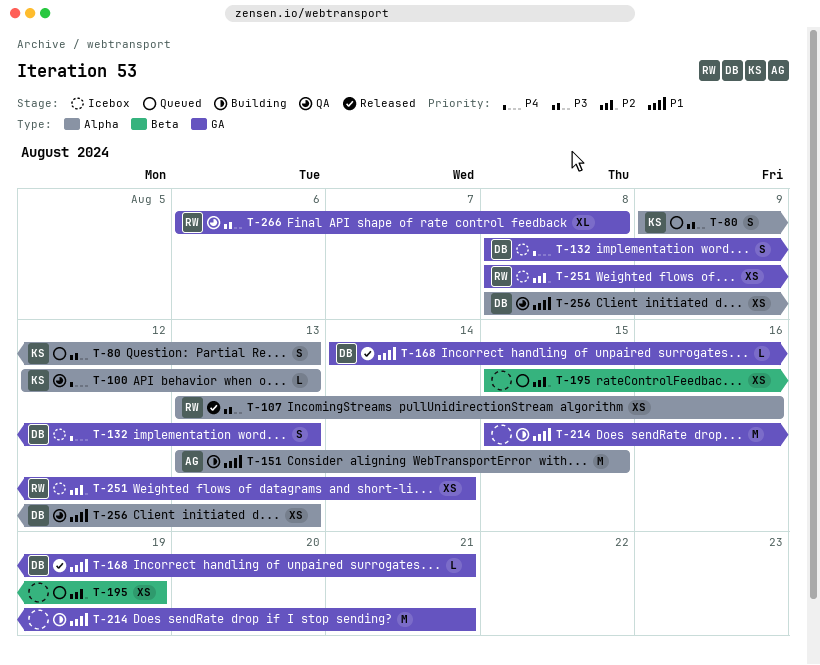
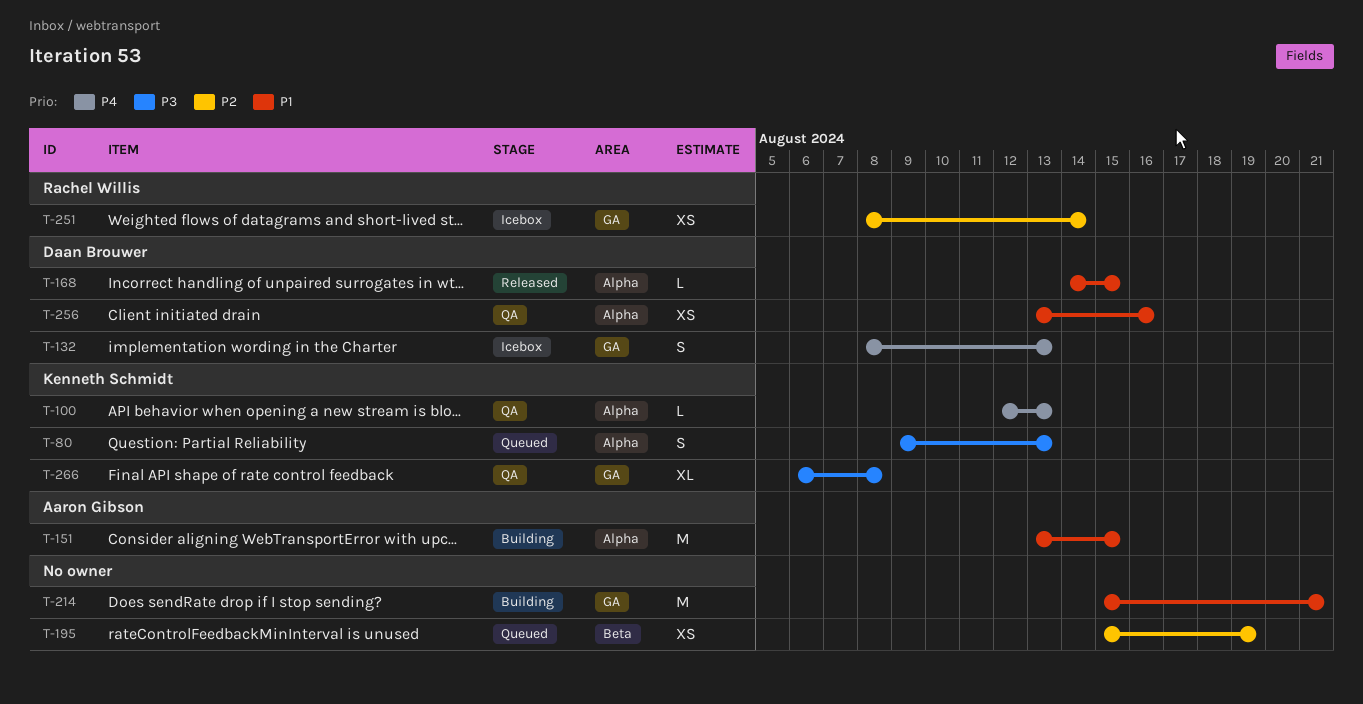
T-107: present -> none
T-168, label: GA -> Alpha
T-168, due: Aug 21 -> Aug 15
T-256, start: Aug 8 -> Aug 13
T-256, due: Aug 13 -> Aug 16
T-266, owner: Rachel Willis -> Kenneth Schmidt

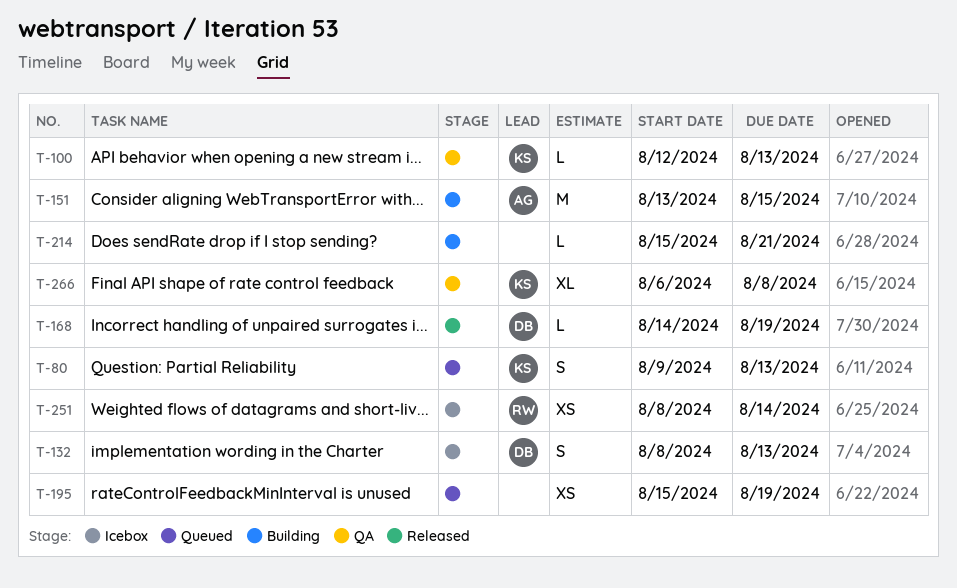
T-168, due: Aug 15 -> Aug 19
T-214, estimate: M -> L
T-256: present -> none

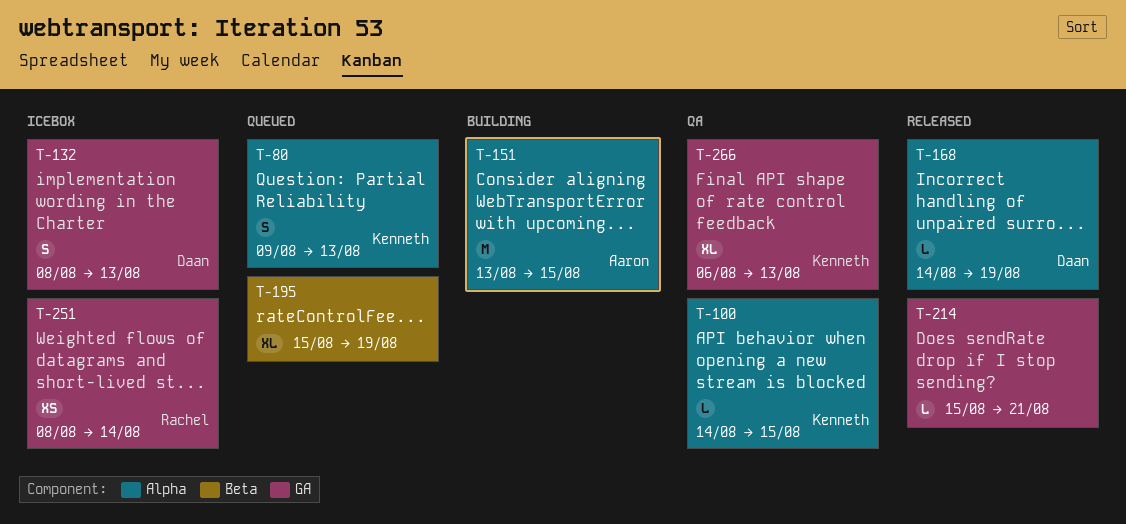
T-100, start: Aug 12 -> Aug 14
T-100, due: Aug 13 -> Aug 15
T-195, estimate: XS -> XL
T-214, status: Building -> Released
T-266, due: Aug 8 -> Aug 13

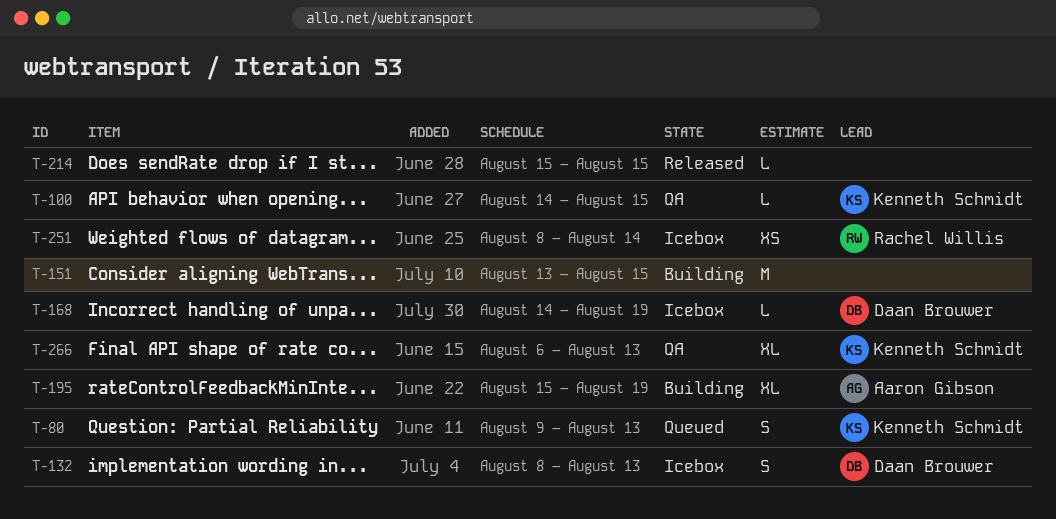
T-151, owner: Aaron Gibson -> none
T-168, status: Released -> Icebox
T-195, status: Queued -> Building
T-195, owner: none -> Aaron Gibson
T-214, due: Aug 21 -> Aug 15

